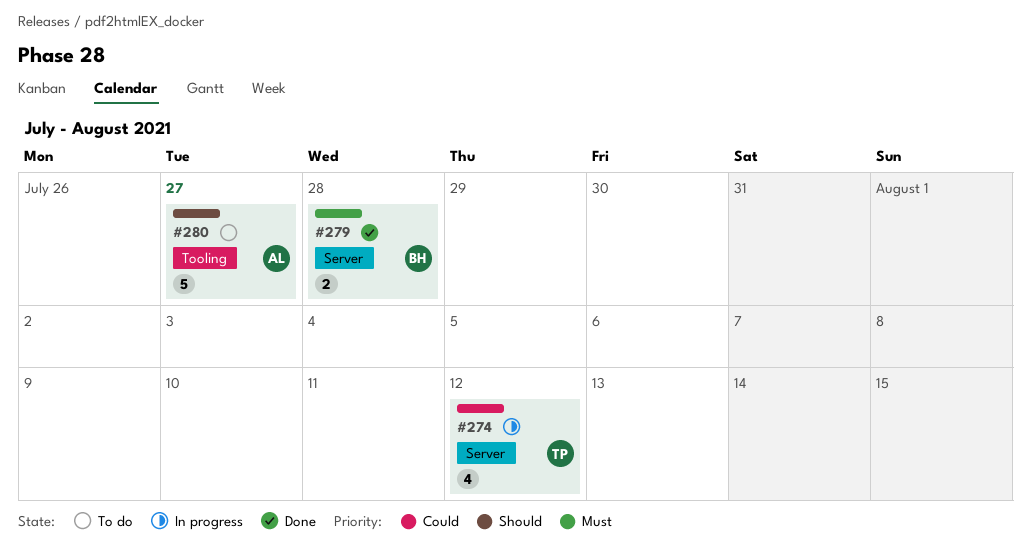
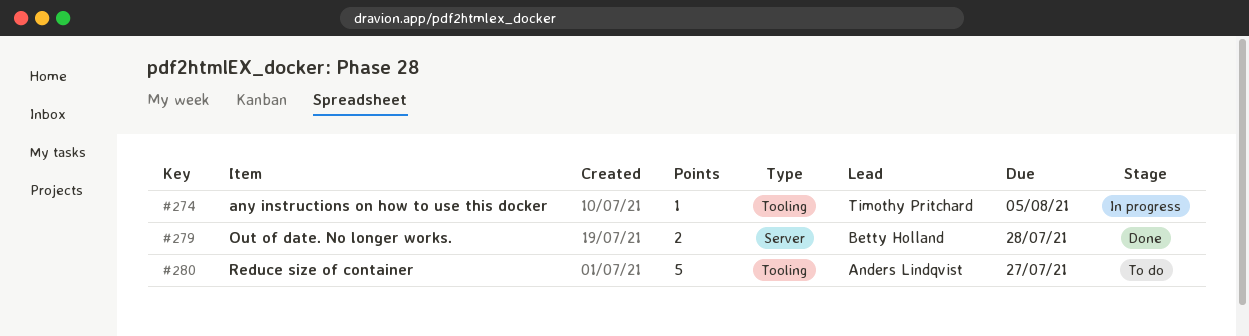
#274, label: Server -> Tooling
#274, estimate: 4 -> 1
#274, due: Aug 12 -> Aug 5

